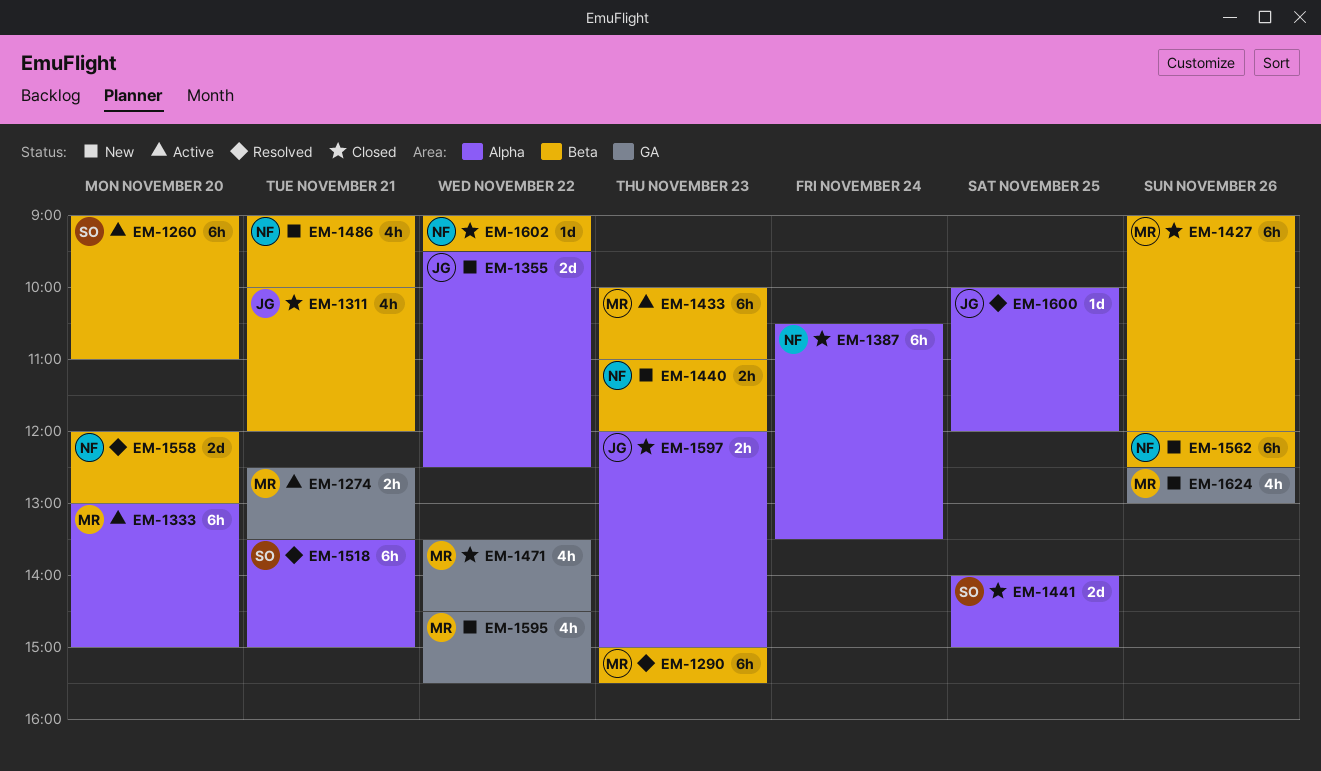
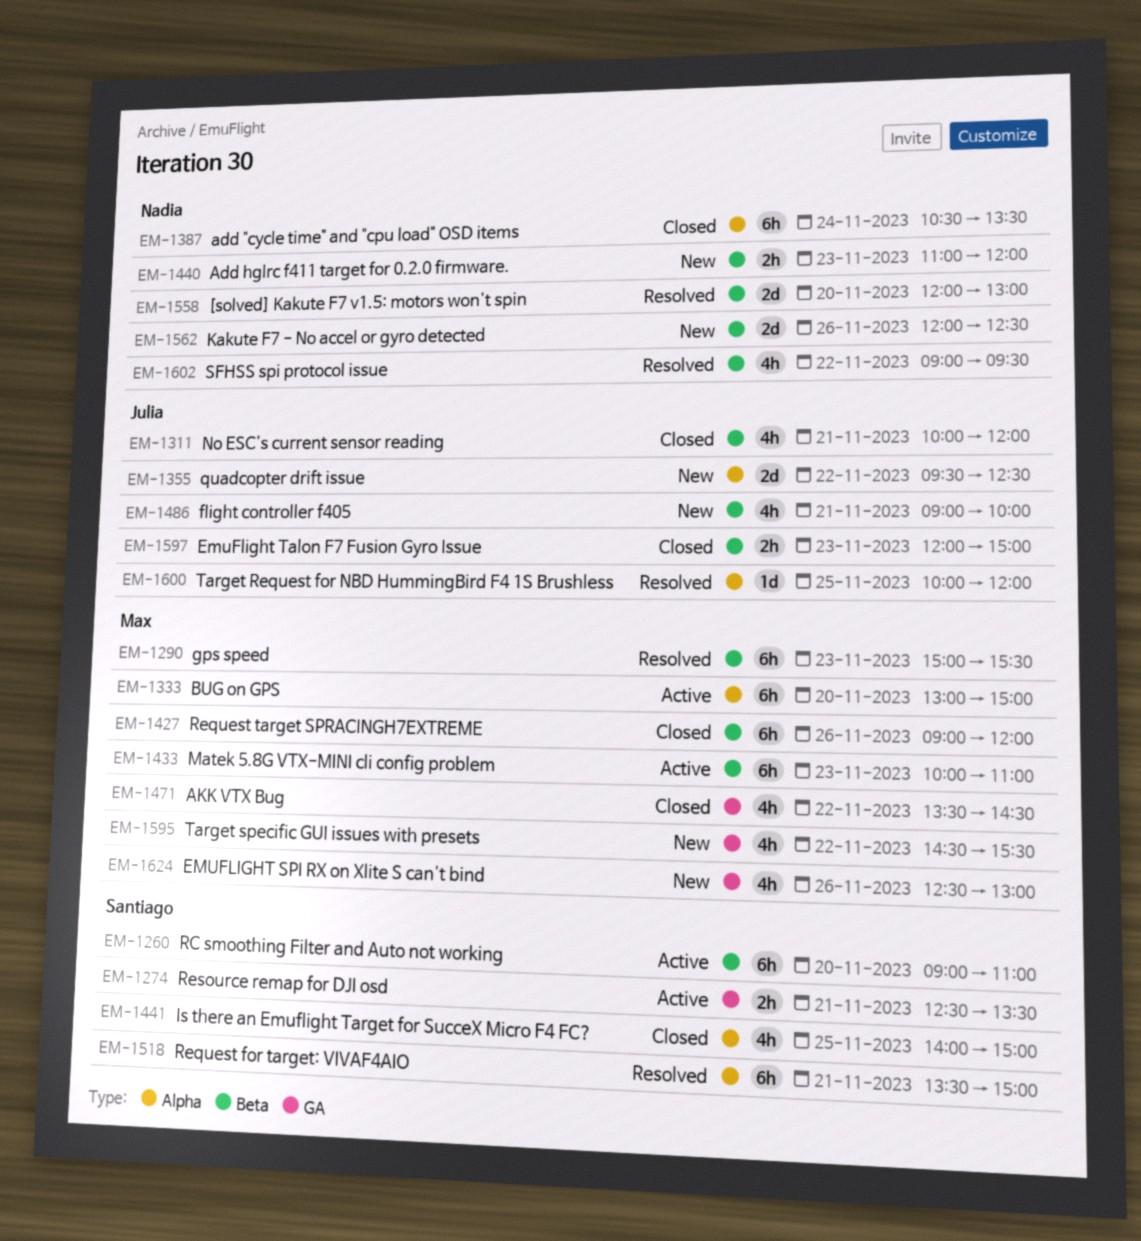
EM-1274, owner: Max -> Santiago
EM-1441, estimate: 2d -> 4h
EM-1486, owner: Nadia -> Julia
EM-1562, estimate: 6h -> 2d
EM-1597, label: Alpha -> Beta
EM-1602, status: Closed -> Resolved
EM-1602, estimate: 1d -> 4h

